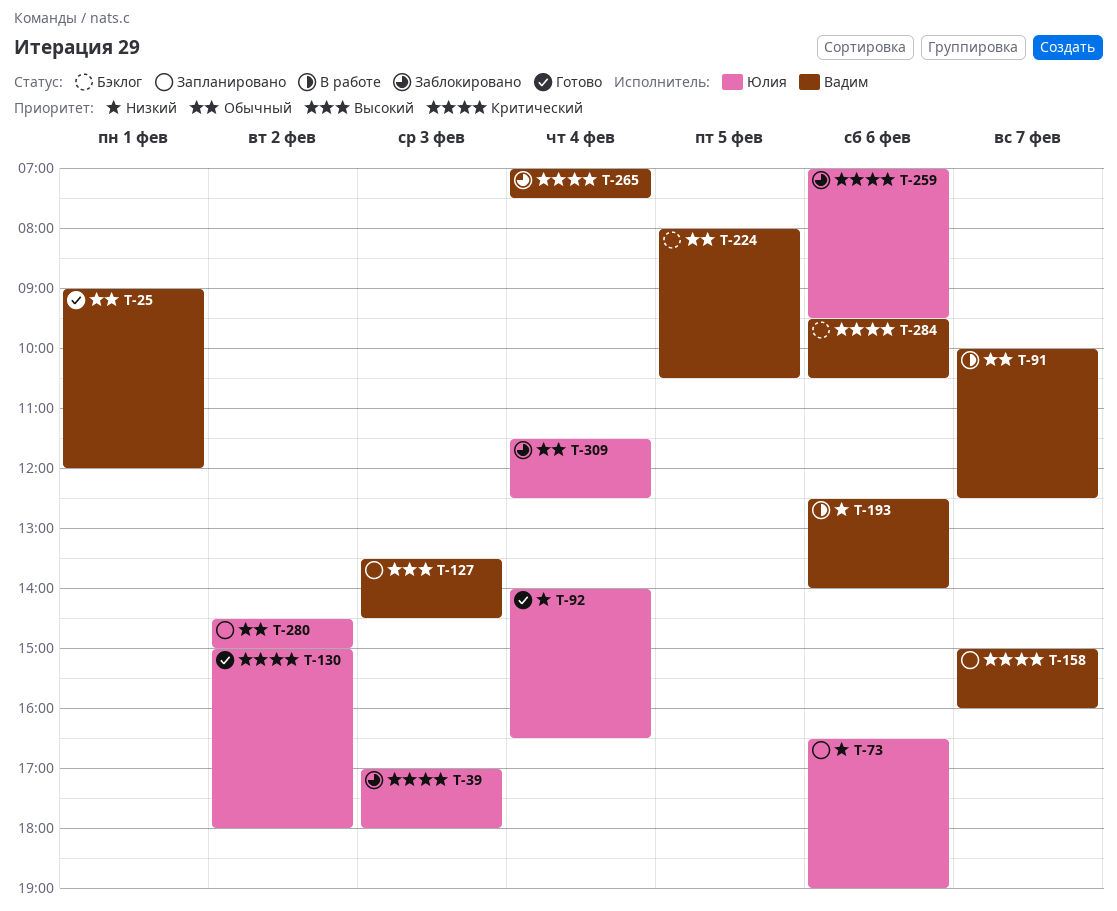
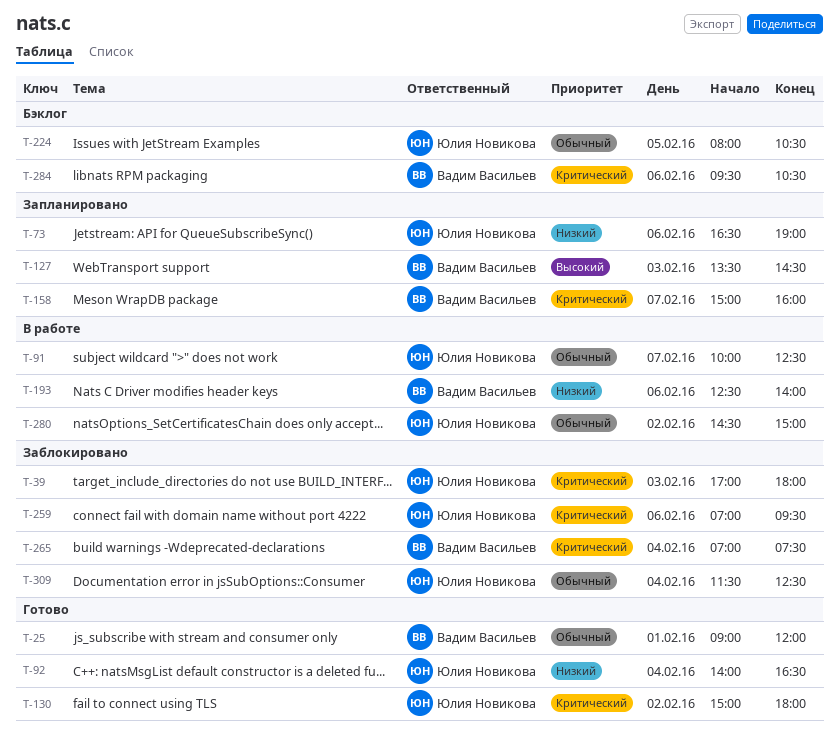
T-91, owner: Вадим Васильев -> Юлия Новикова
T-224, owner: Вадим Васильев -> Юлия Новикова
T-280, status: Запланировано -> В работе

